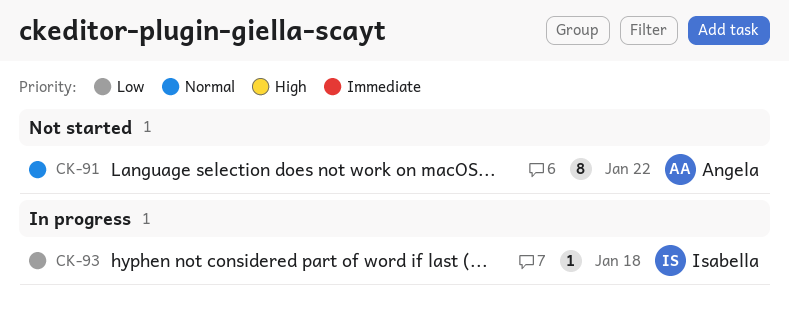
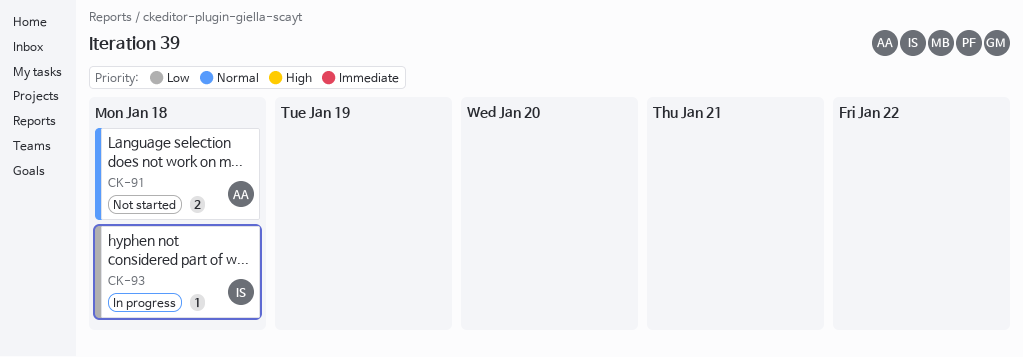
CK-91, estimate: 8 -> 2
CK-91, due: Jan 22 -> Jan 18

